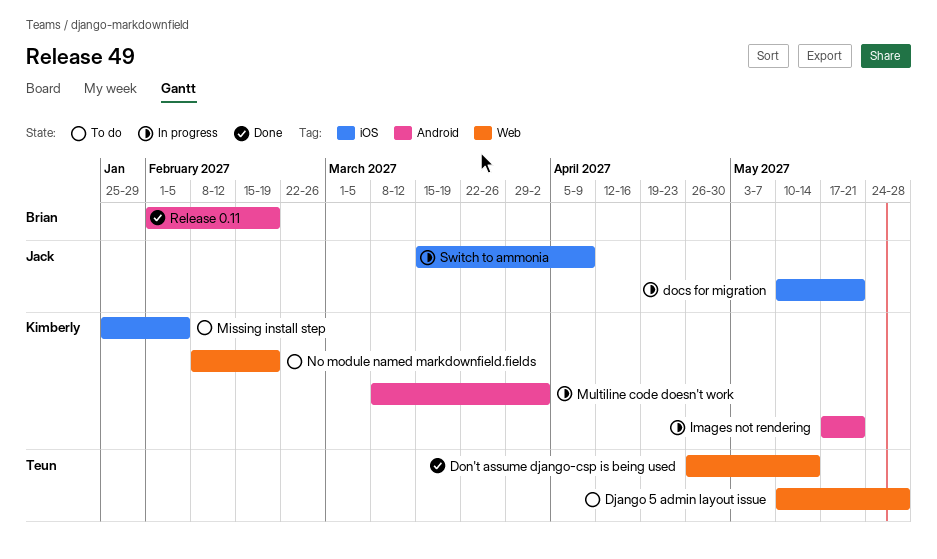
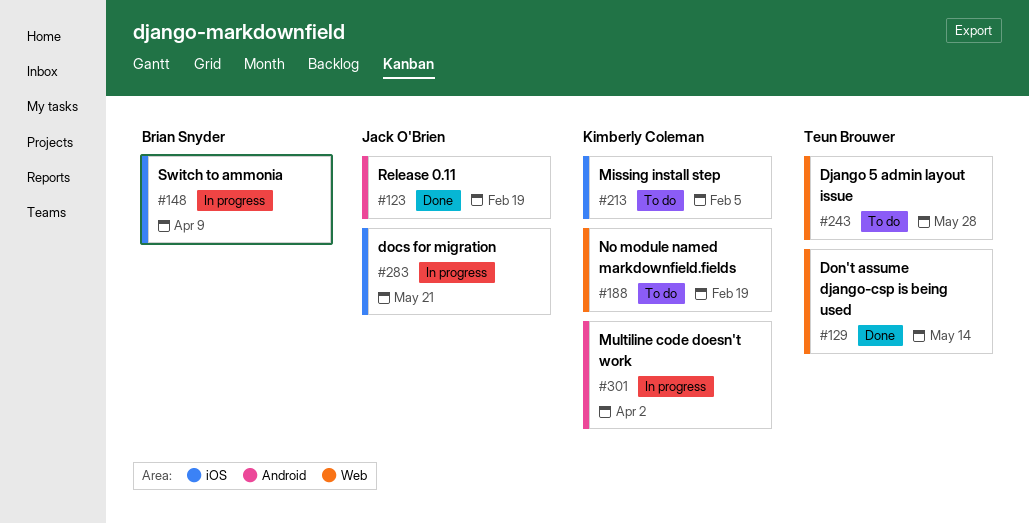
Images not rendering: present -> none
Release 0.11, owner: Brian Snyder -> Jack O'Brien
Switch to ammonia, owner: Jack O'Brien -> Brian Snyder

